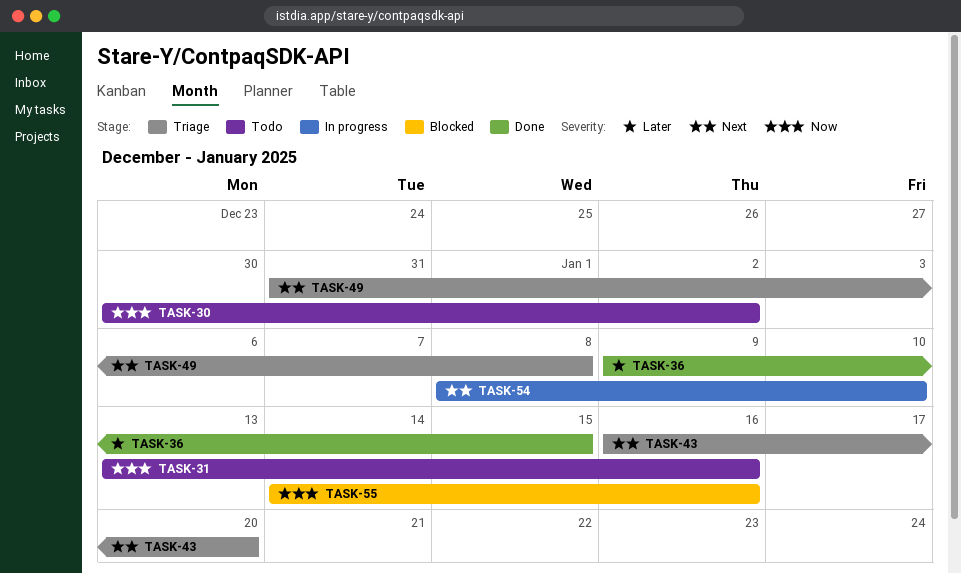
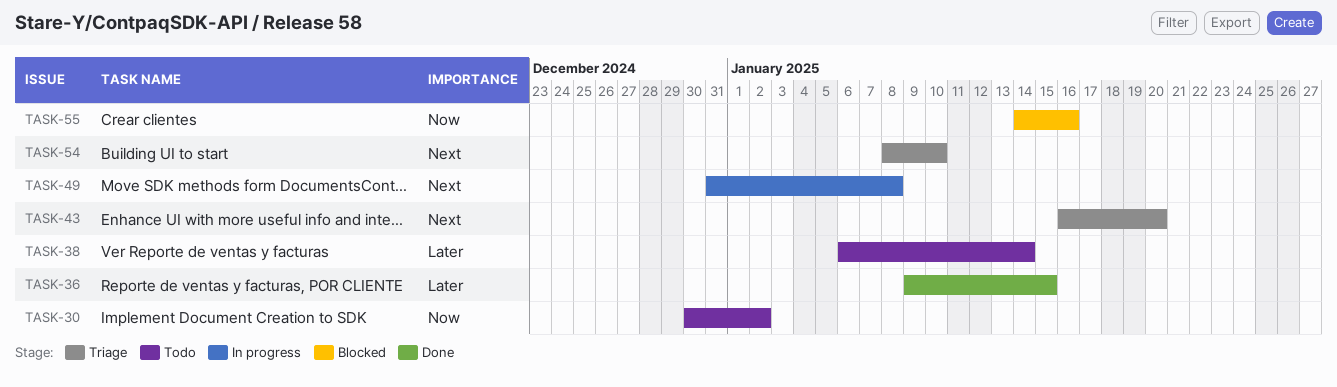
TASK-31: present -> none
TASK-38: none -> present
TASK-49, status: Triage -> In progress
TASK-54, status: In progress -> Triage

